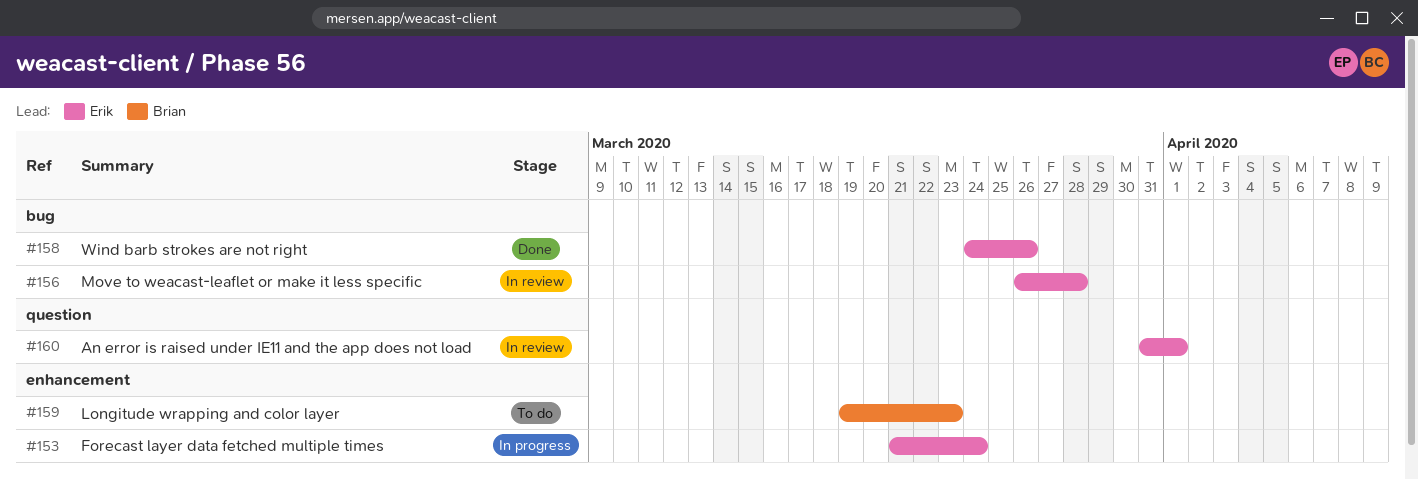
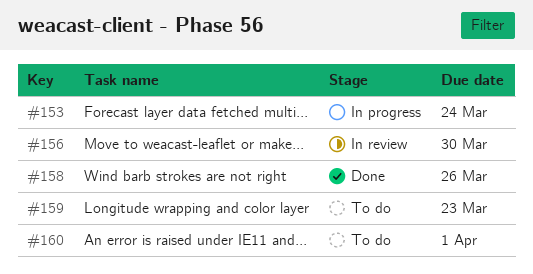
#156, due: Mar 28 -> Mar 30
#160, status: In review -> To do

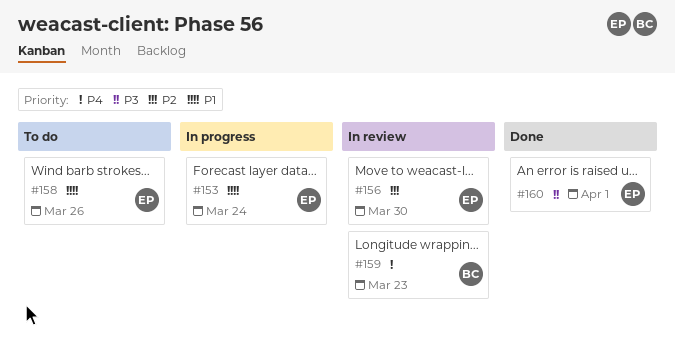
#158, status: Done -> To do
#159, status: To do -> In review
#160, status: To do -> Done

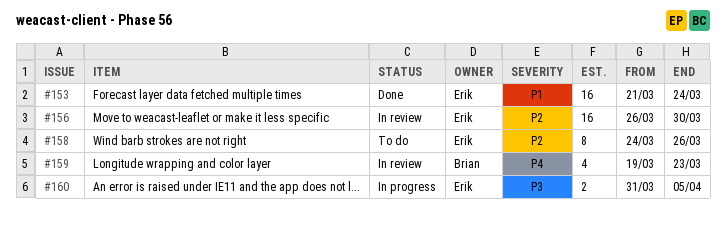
#153, status: In progress -> Done
#158, priority: P1 -> P2
#160, status: Done -> In progress
#160, due: Apr 1 -> Apr 5

